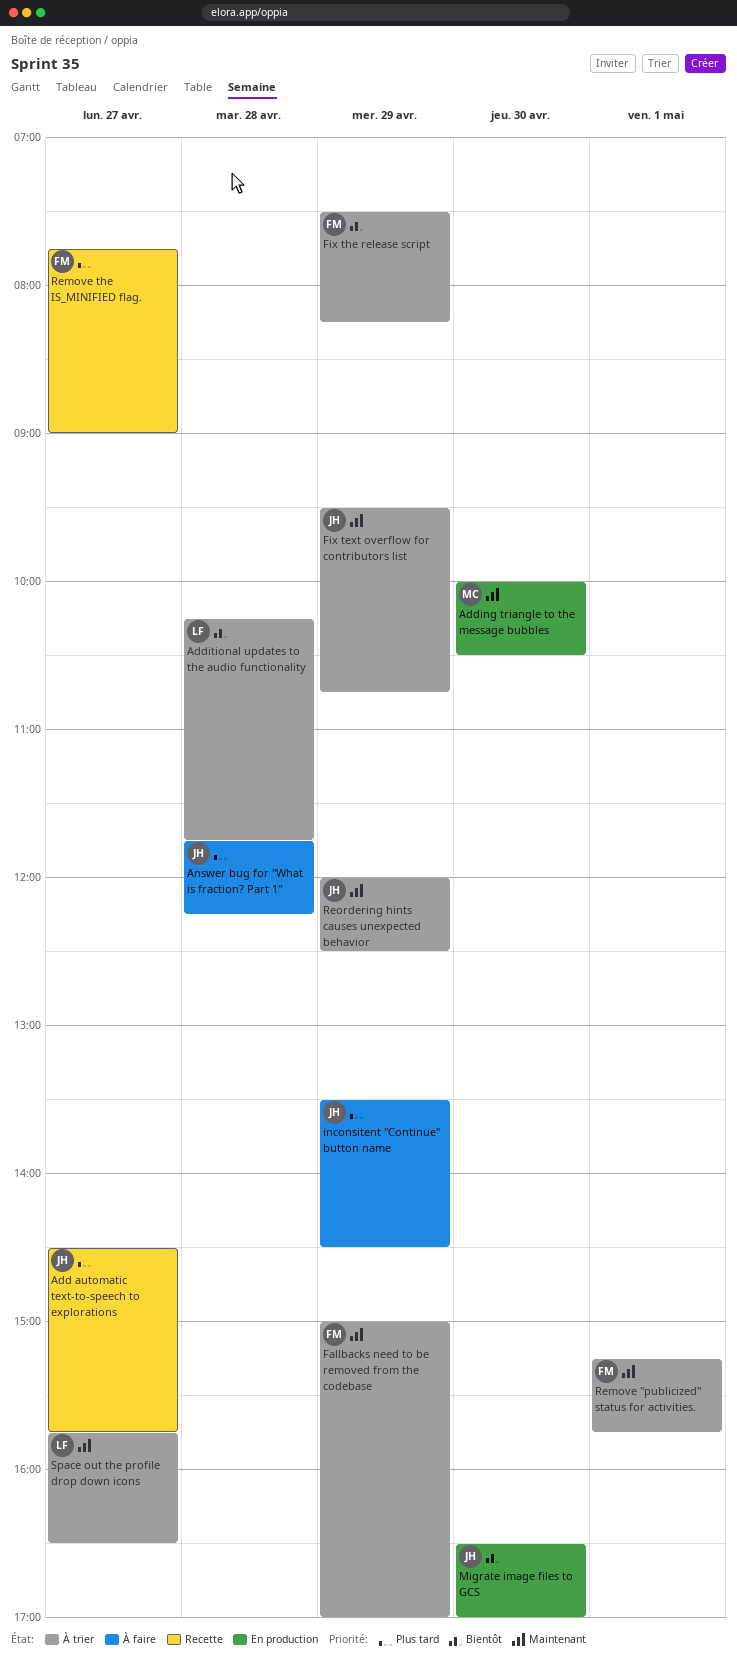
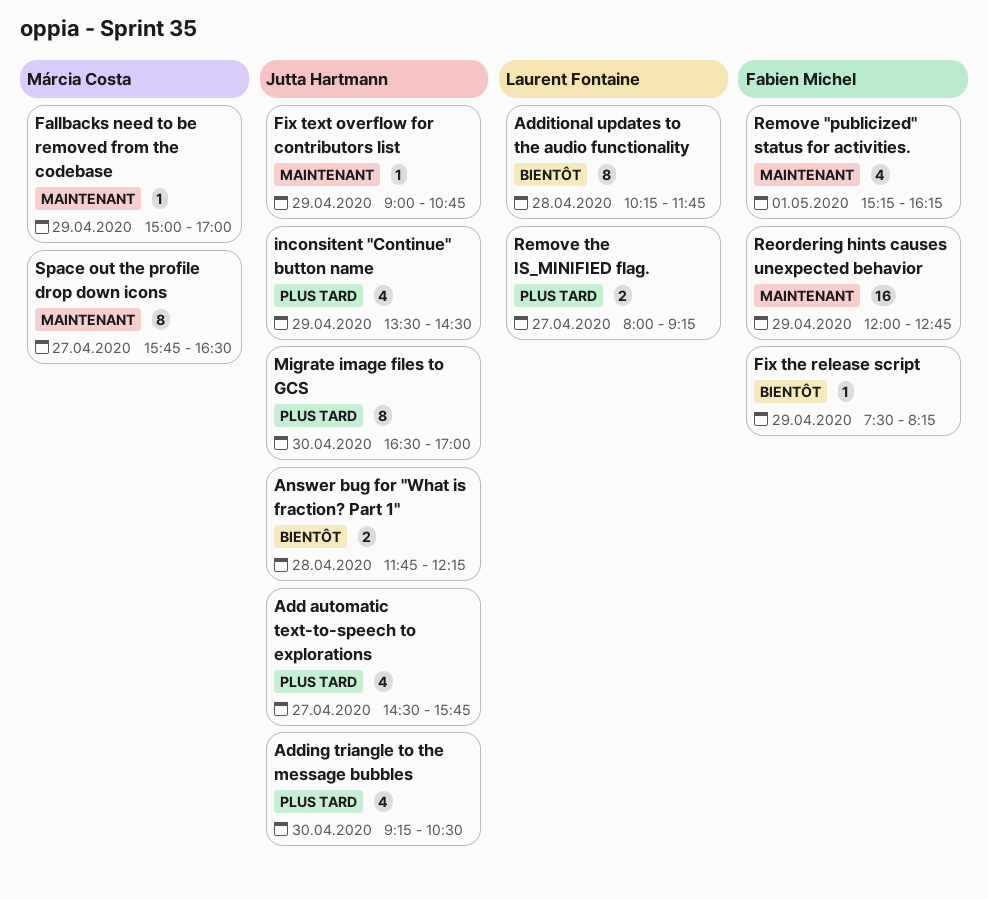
Adding triangle to the message bubbles, owner: Márcia Costa -> Jutta Hartmann
Adding triangle to the message bubbles, priority: Maintenant -> Plus tard
Adding triangle to the message bubbles, begins: 10:00 -> 09:15
Answer bug for "What is fraction? Part 1", priority: Plus tard -> Bientôt
Fallbacks need to be removed from the codebase, owner: Fabien Michel -> Márcia Costa
Fix text overflow for contributors list, begins: 09:30 -> 09:00
Migrate image files to GCS, priority: Bientôt -> Plus tard
Remove "publicized" status for activities., ends: 15:45 -> 16:15
Remove the IS_MINIFIED flag., owner: Fabien Michel -> Laurent Fontaine
Remove the IS_MINIFIED flag., begins: 07:45 -> 08:00
Remove the IS_MINIFIED flag., ends: 09:00 -> 09:15
Reordering hints causes unexpected behavior, owner: Jutta Hartmann -> Fabien Michel
Reordering hints causes unexpected behavior, ends: 12:30 -> 12:45
Space out the profile drop down icons, owner: Laurent Fontaine -> Márcia Costa

